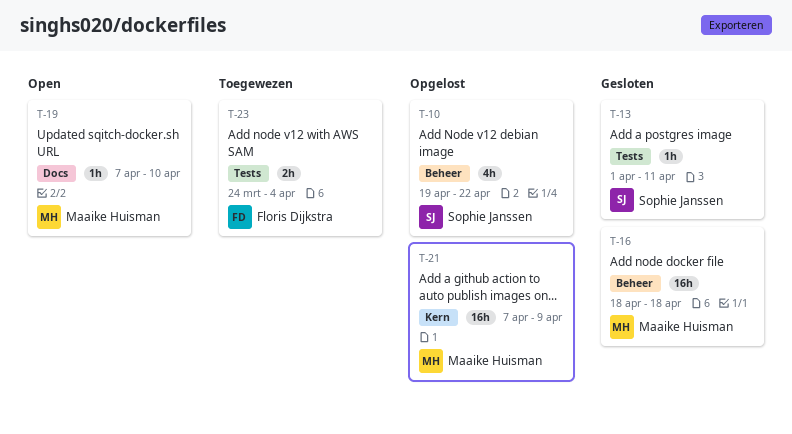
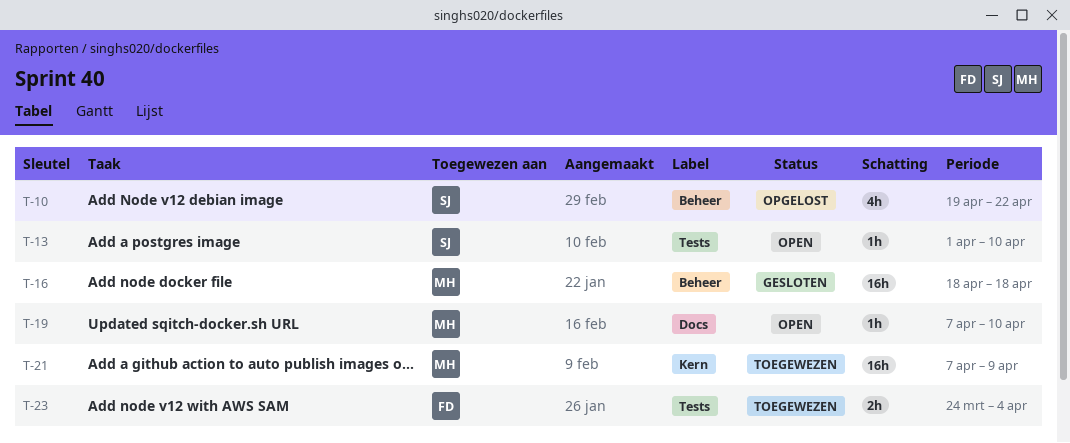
T-13, status: Gesloten -> Open
T-13, due: Apr 11 -> Apr 10
T-21, status: Opgelost -> Toegewezen

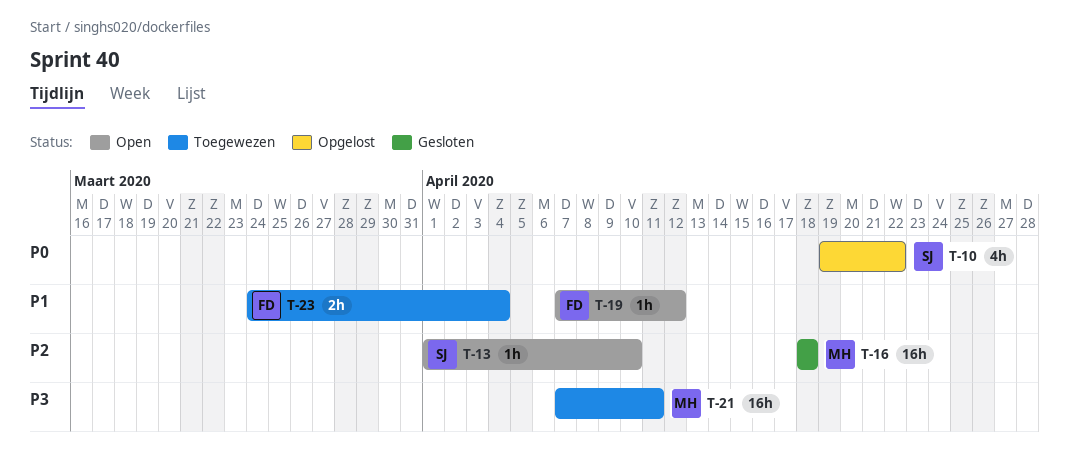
T-19, owner: MH -> FD
T-19, due: Apr 10 -> Apr 12
T-21, due: Apr 9 -> Apr 11

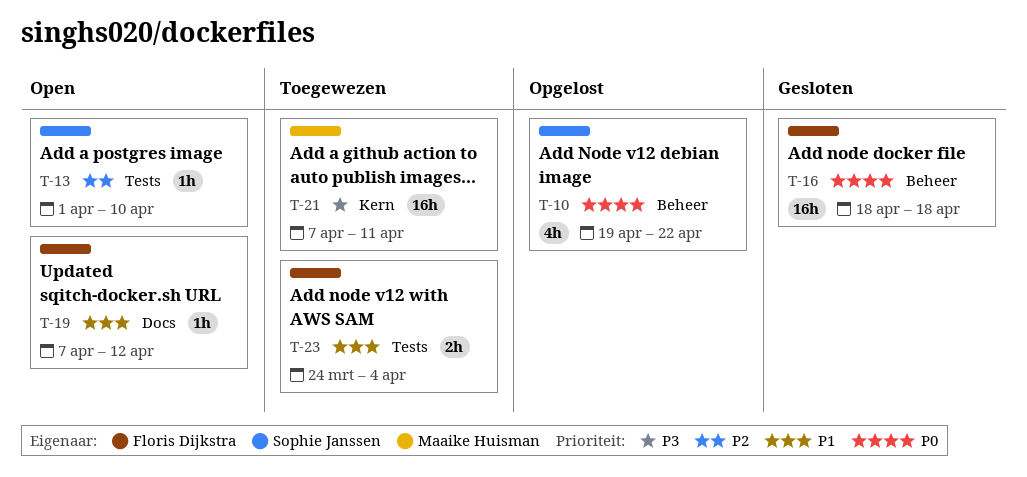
T-16, owner: Maaike Huisman -> Floris Dijkstra
T-16, priority: P2 -> P0

